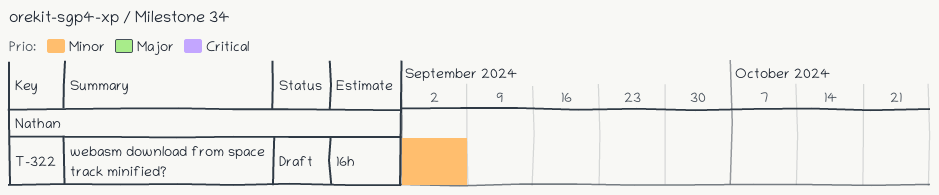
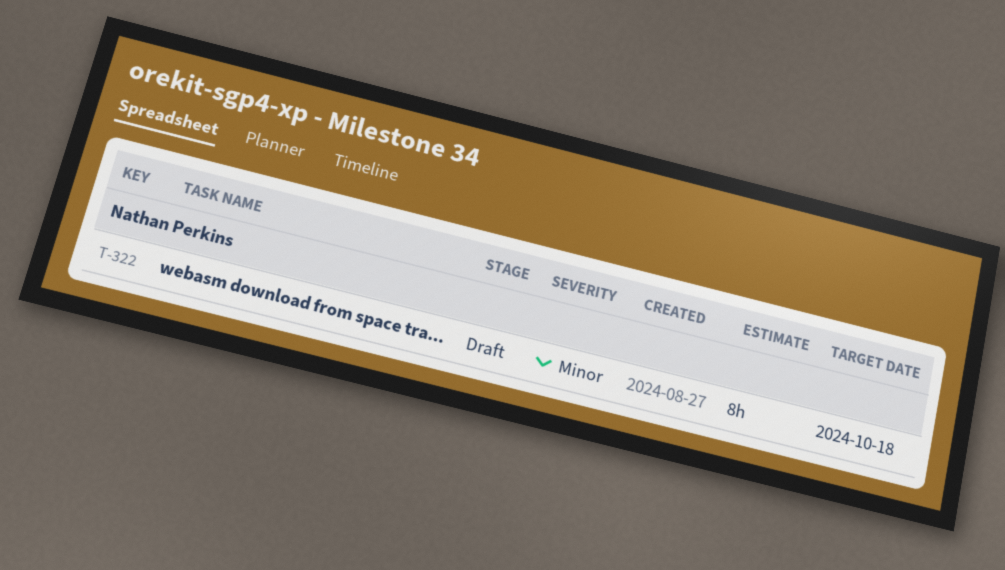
T-322, estimate: 16h -> 8h
T-322, due: Sep 6 -> Oct 18

